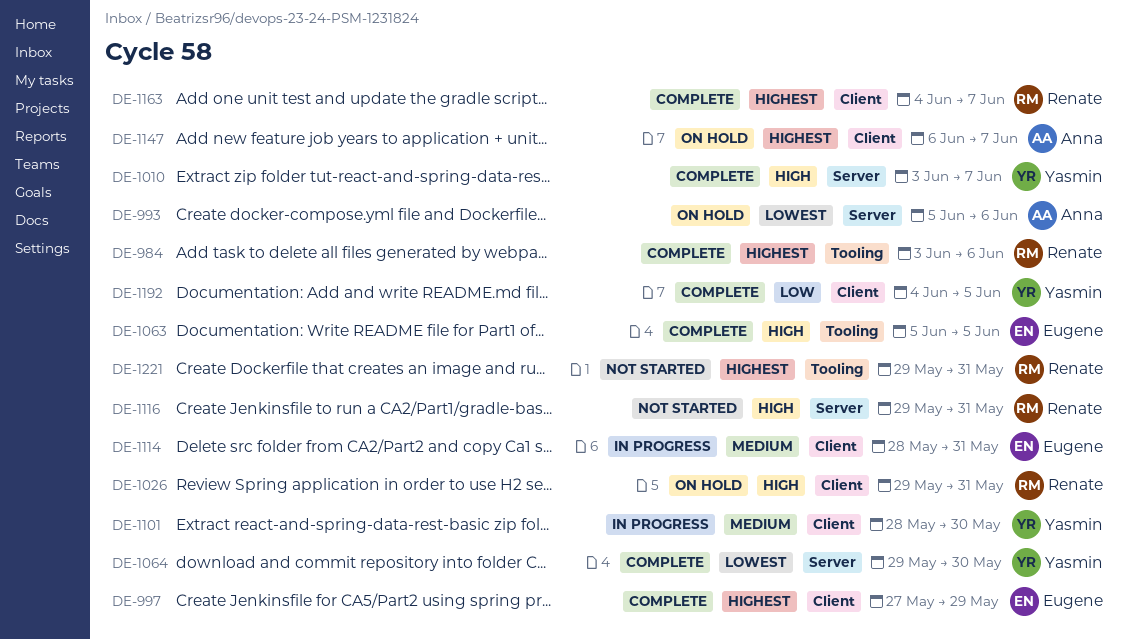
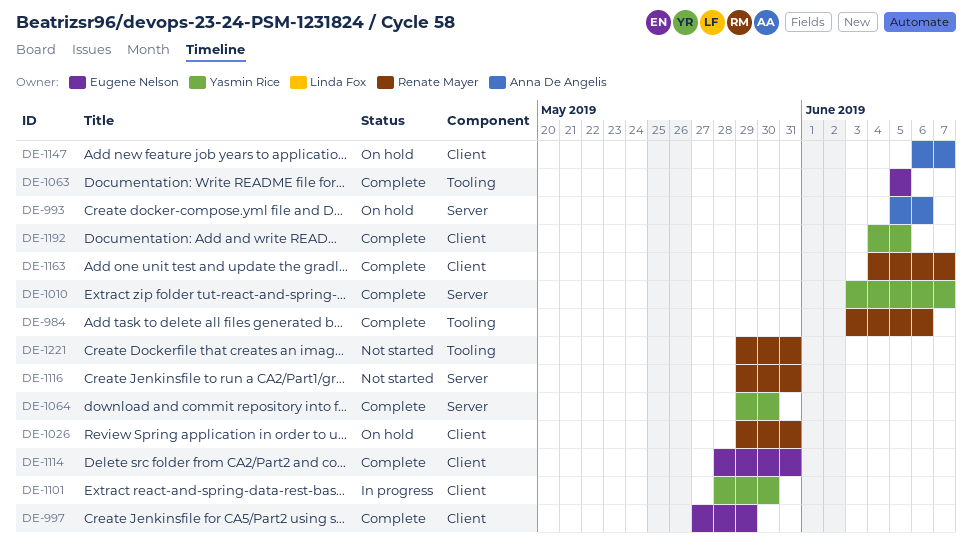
DE-1114, status: In progress -> Complete

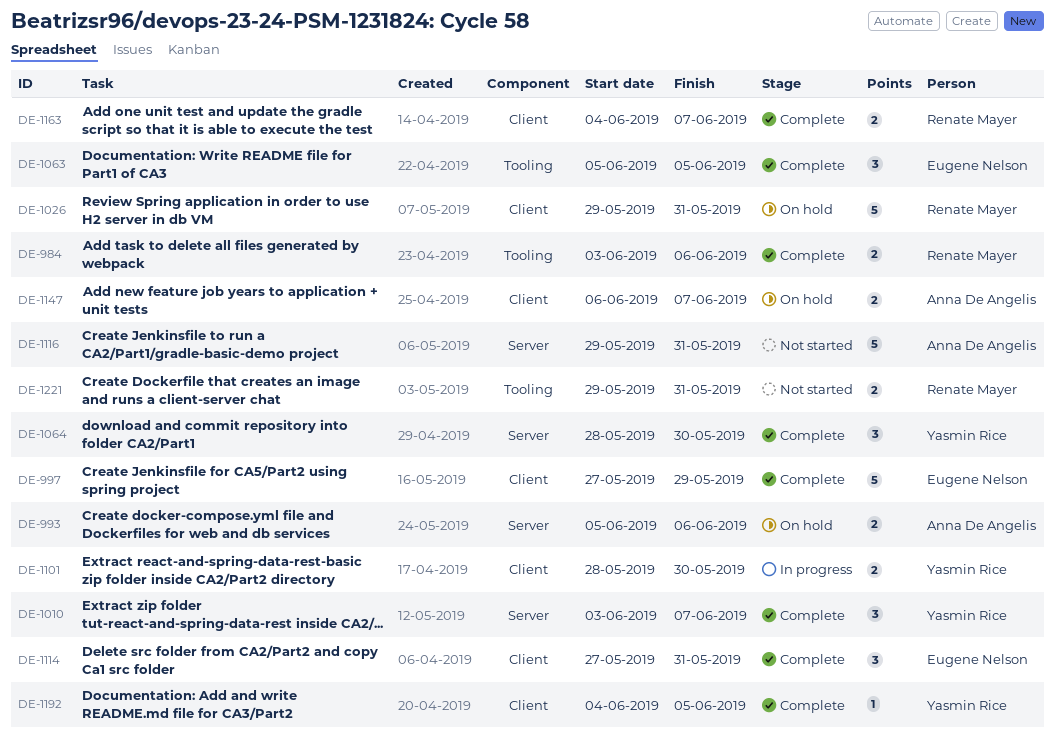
DE-1064, start: May 29 -> May 28
DE-1114, start: May 28 -> May 27
DE-1116, owner: Renate Mayer -> Anna De Angelis

